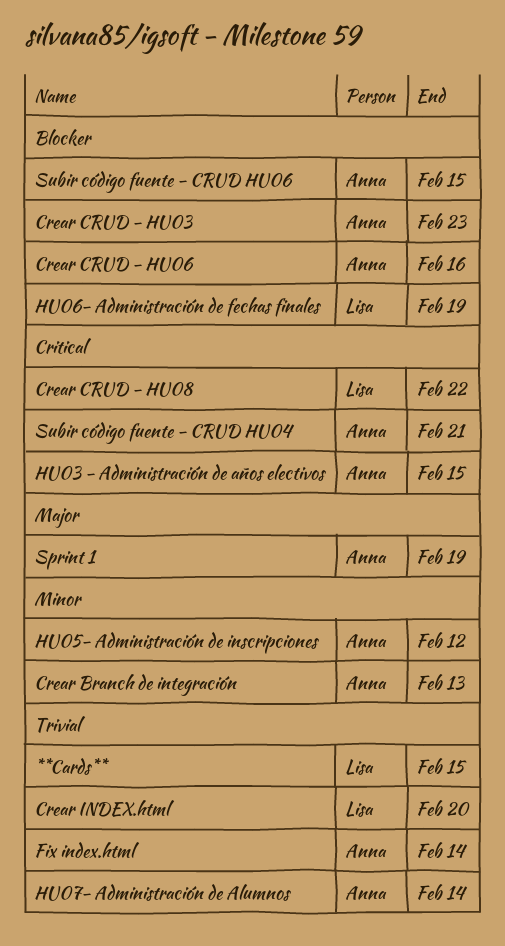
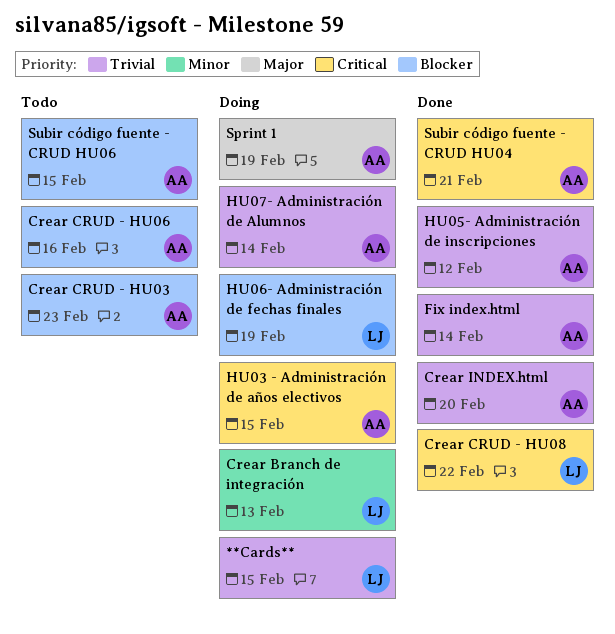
Crear Branch de integración, owner: Anna -> Lisa
Crear INDEX.html, owner: Lisa -> Anna
HU05- Administración de inscripciones, priority: Minor -> Trivial

